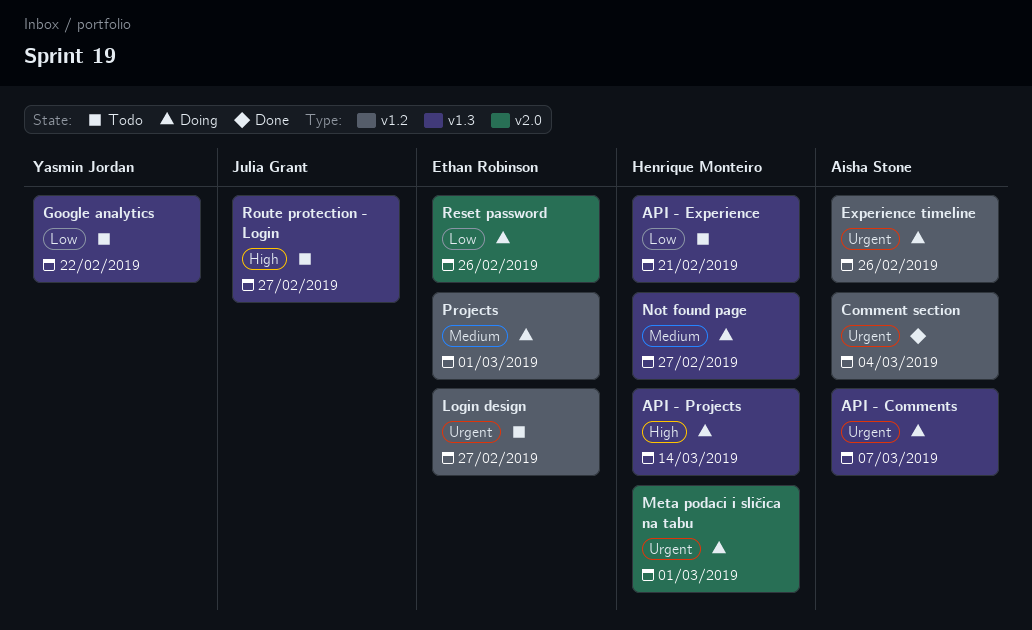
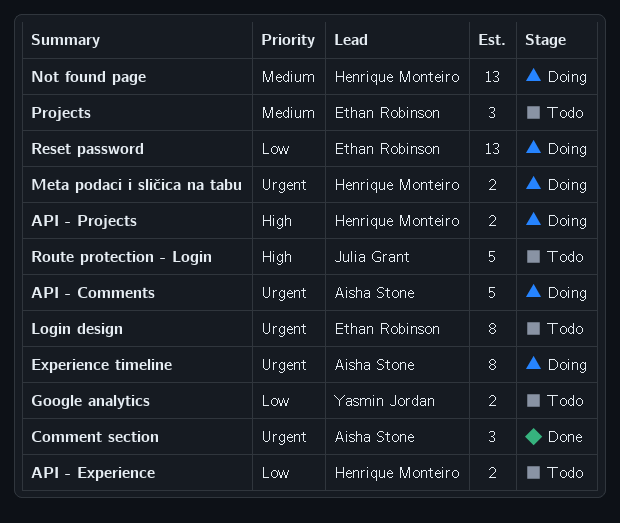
Projects, status: Doing -> Todo

